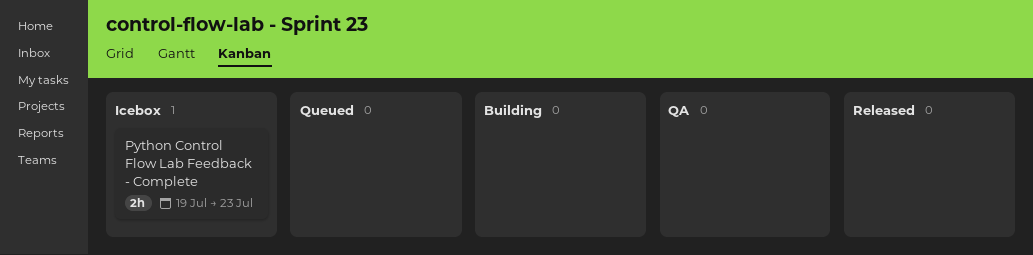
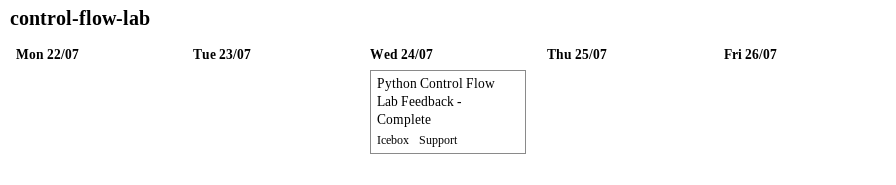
Python Control Flow Lab Feedback - Complete, due: Jul 23 -> Jul 24

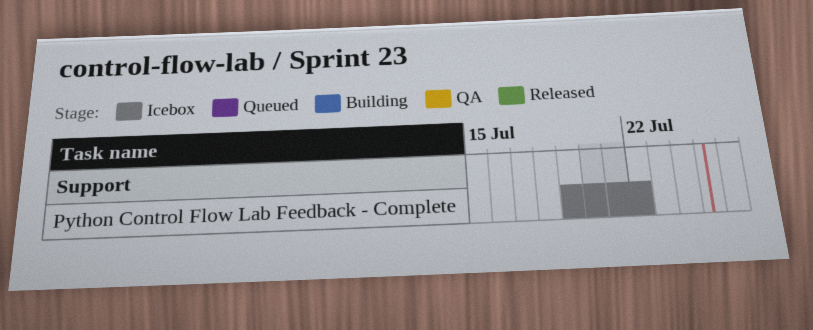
Python Control Flow Lab Feedback - Complete, due: Jul 24 -> Jul 22

